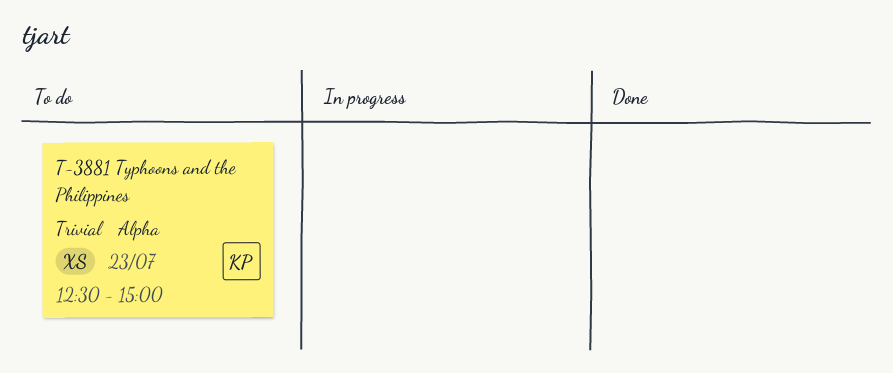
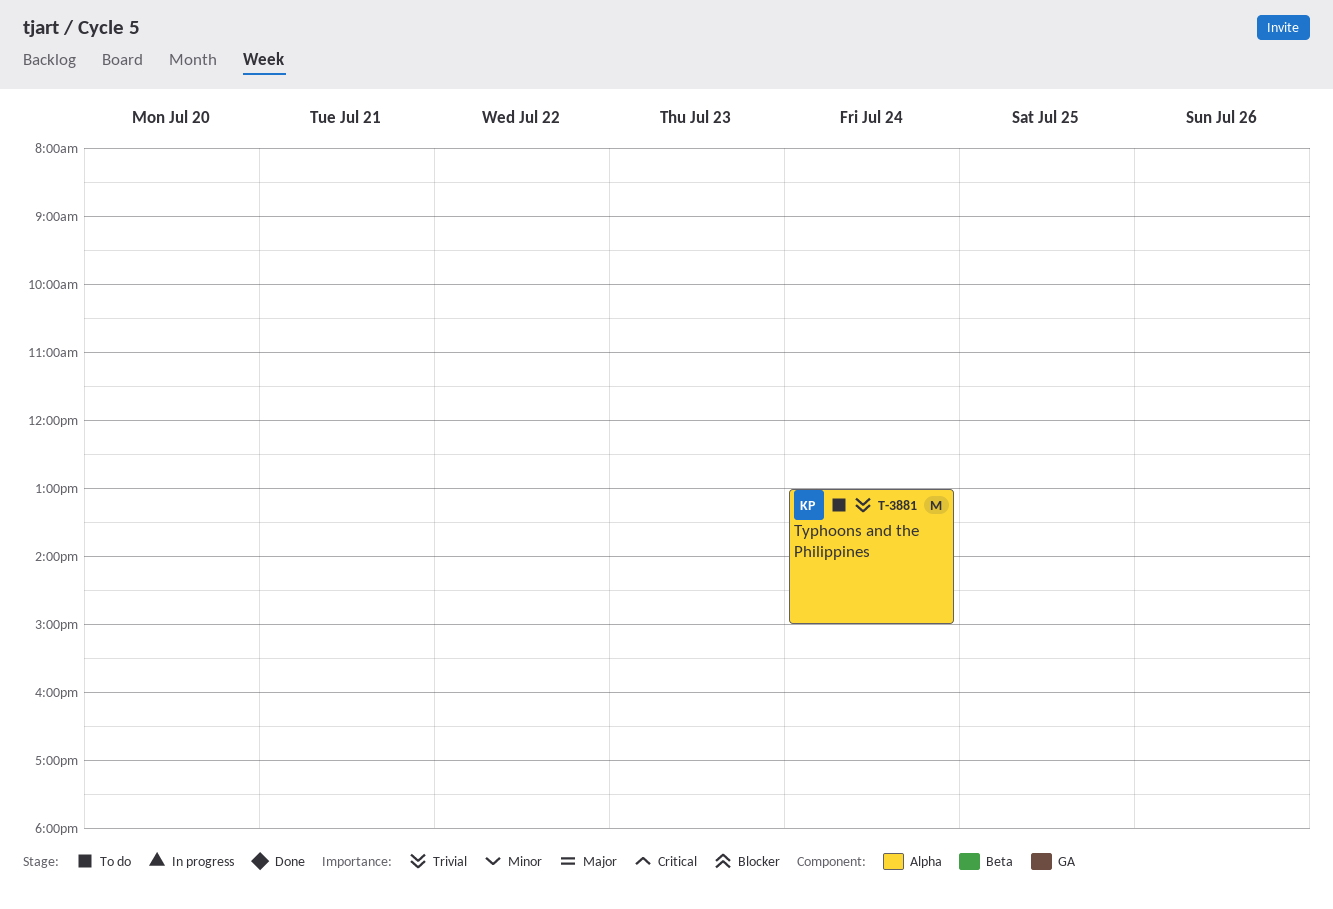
T-3881, estimate: XS -> M
T-3881, day: Jul 23 -> Jul 24
T-3881, begins: 12:30 -> 13:00

